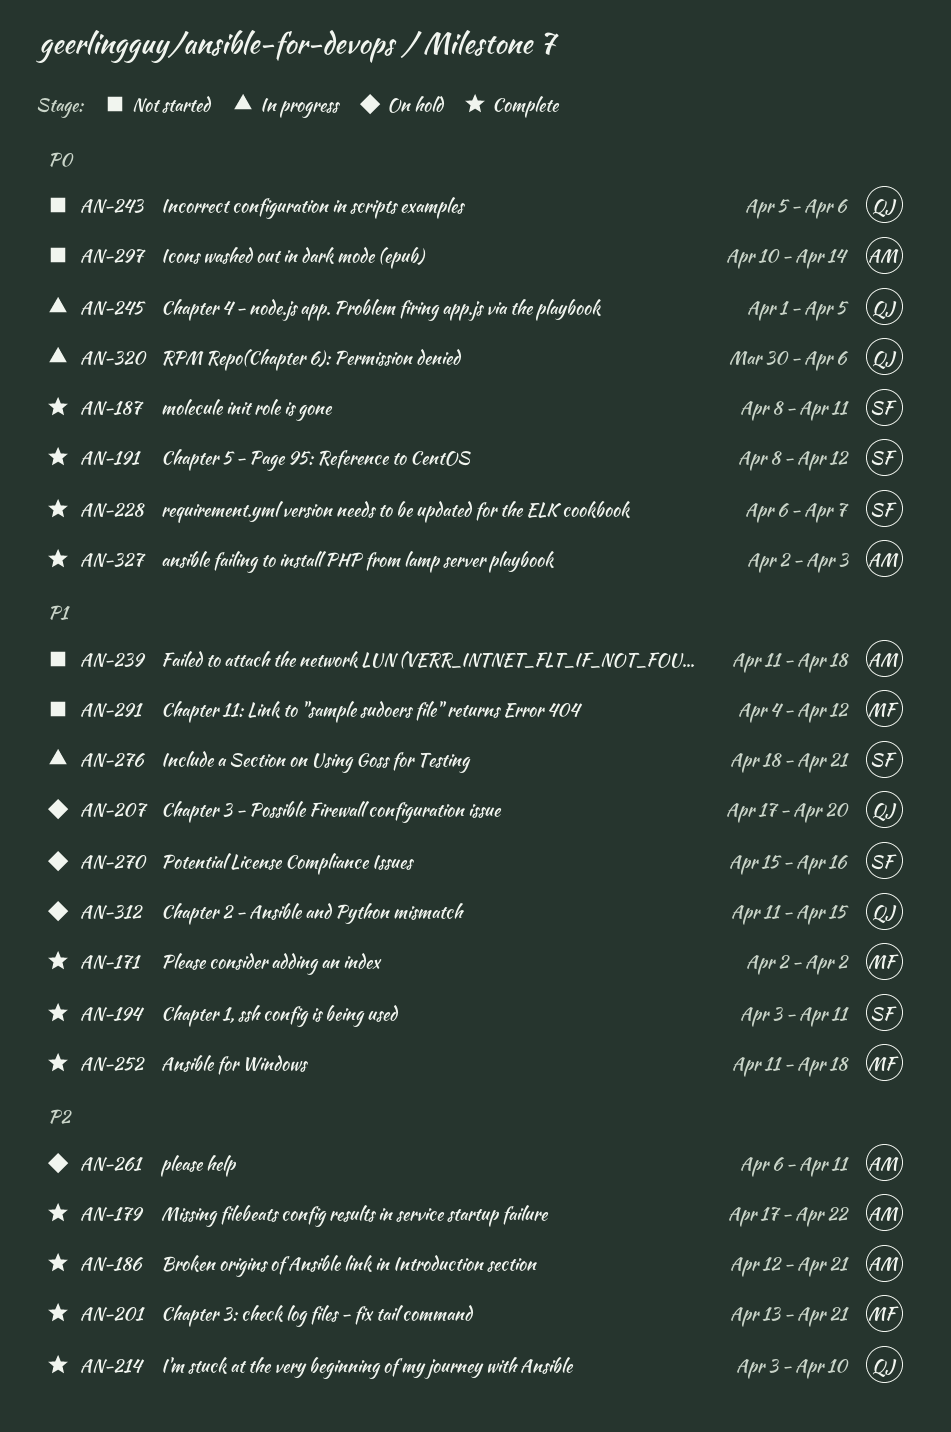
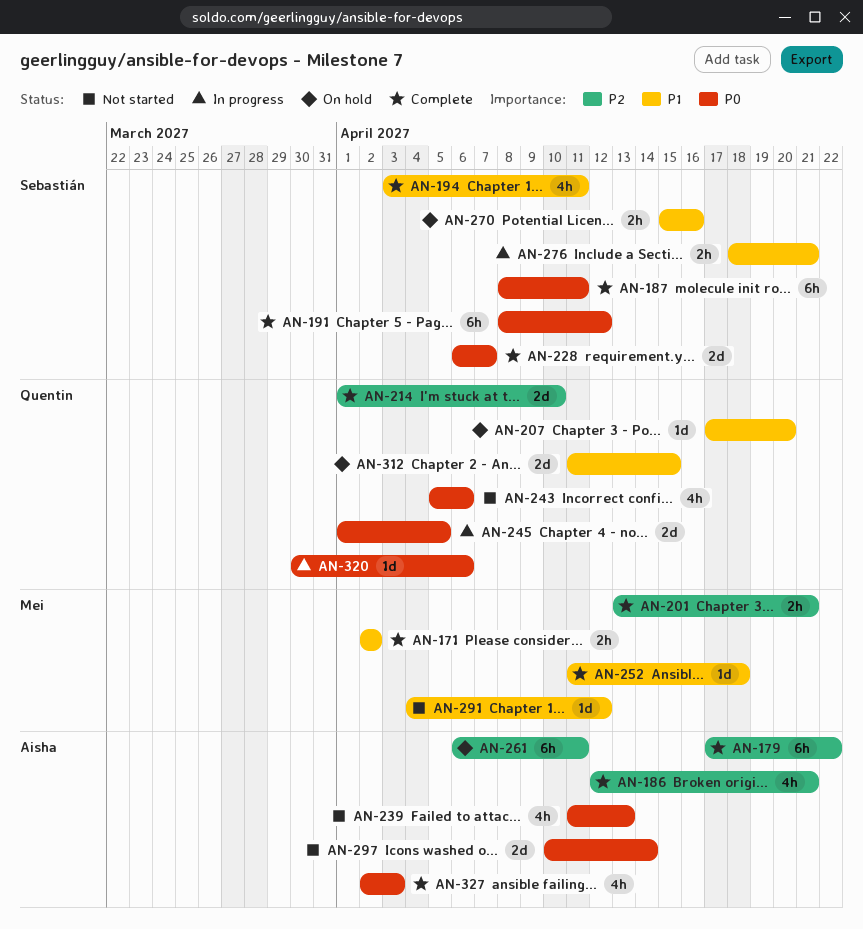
AN-214, start: Apr 3 -> Apr 1
AN-239, priority: P1 -> P0
AN-239, due: Apr 18 -> Apr 13

